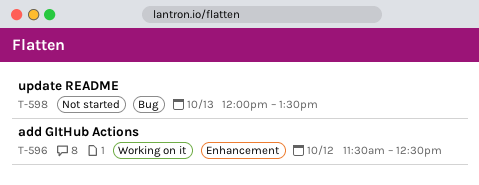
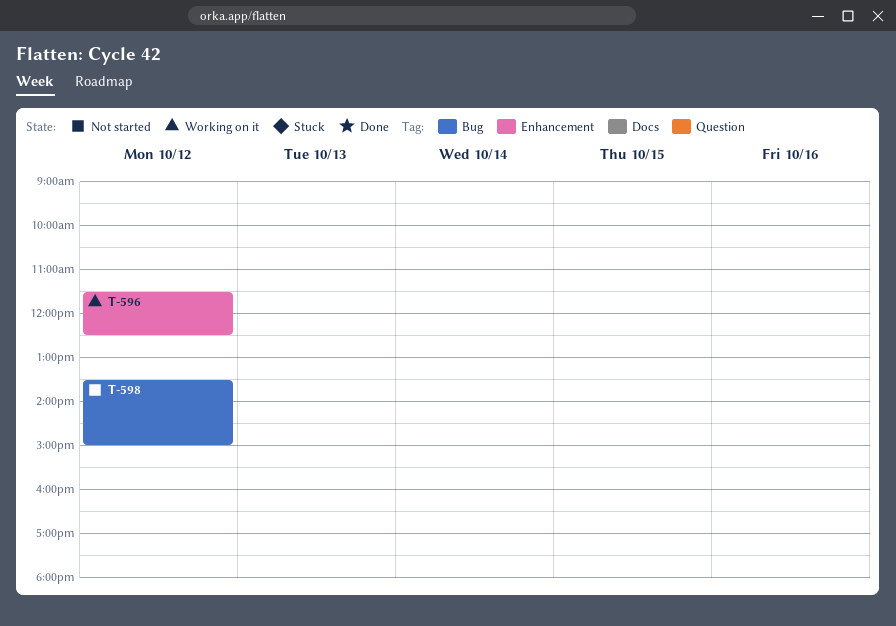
T-598, day: Oct 13 -> Oct 12
T-598, begins: 12:00 -> 13:30
T-598, ends: 13:30 -> 15:00

